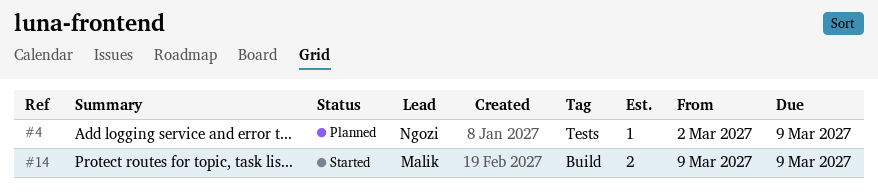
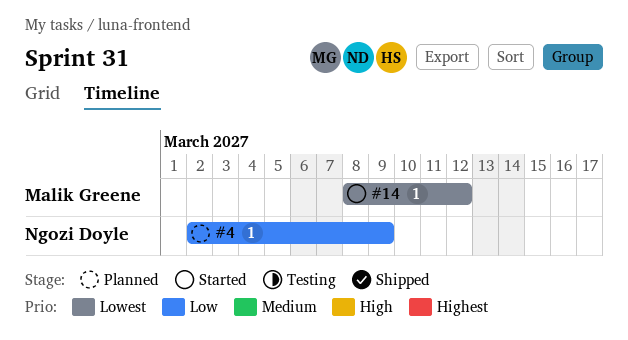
#14, estimate: 2 -> 1
#14, start: Mar 9 -> Mar 8
#14, due: Mar 9 -> Mar 12

